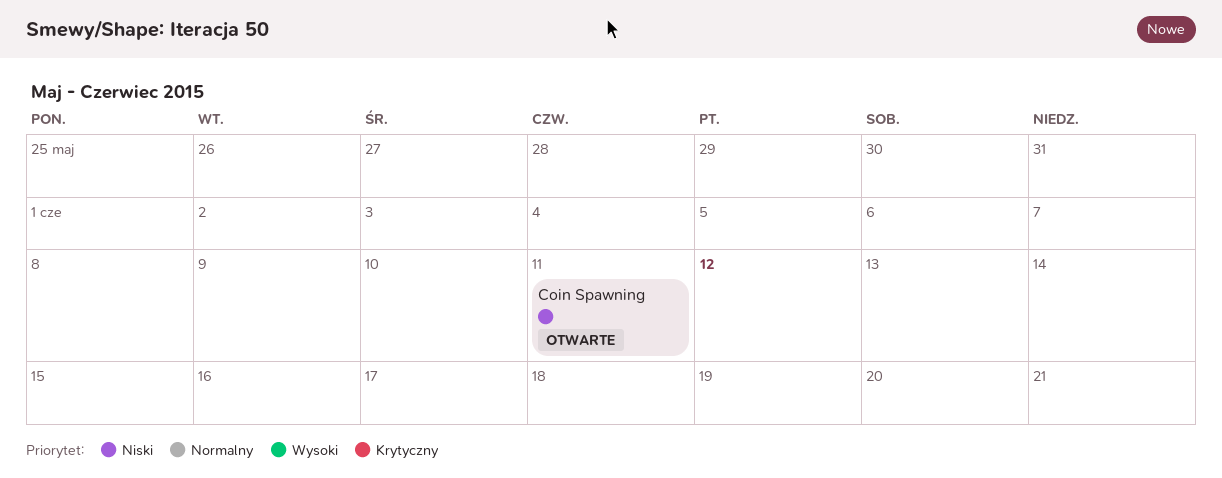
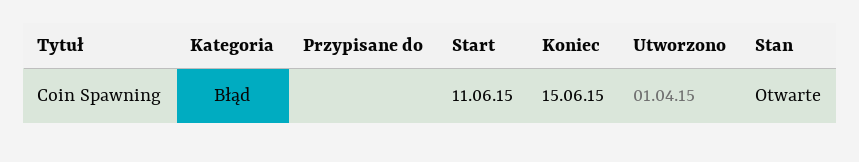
Coin Spawning, due: Jun 11 -> Jun 15

